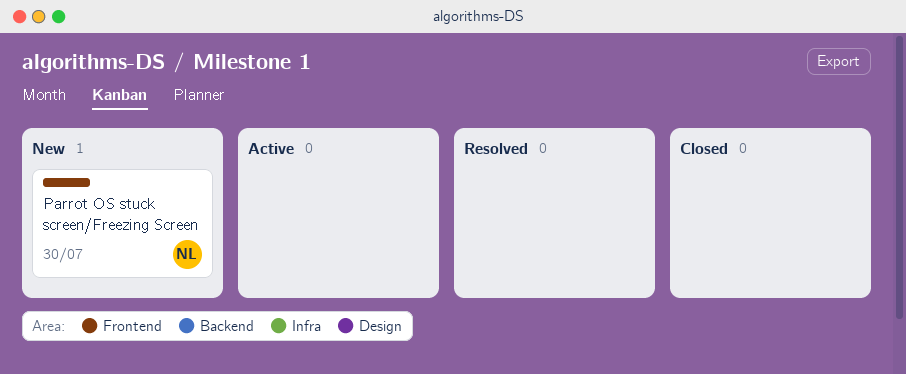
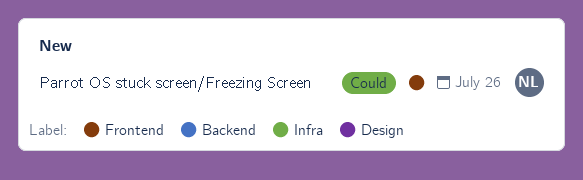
Parrot OS stuck screen/Freezing Screen, due: Jul 30 -> Jul 26

